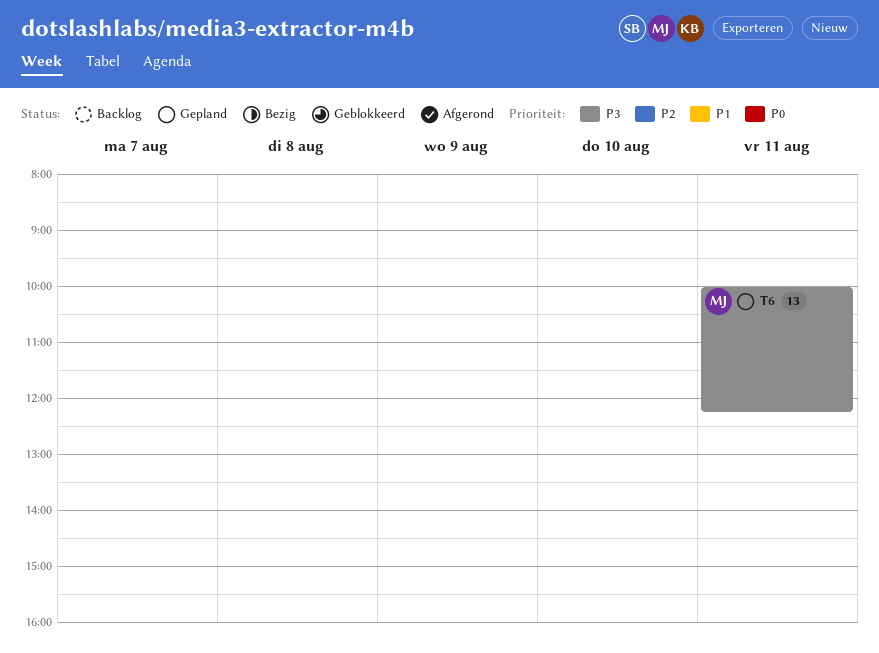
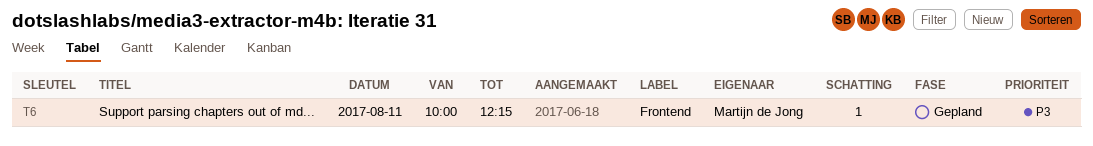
T6, estimate: 13 -> 1

